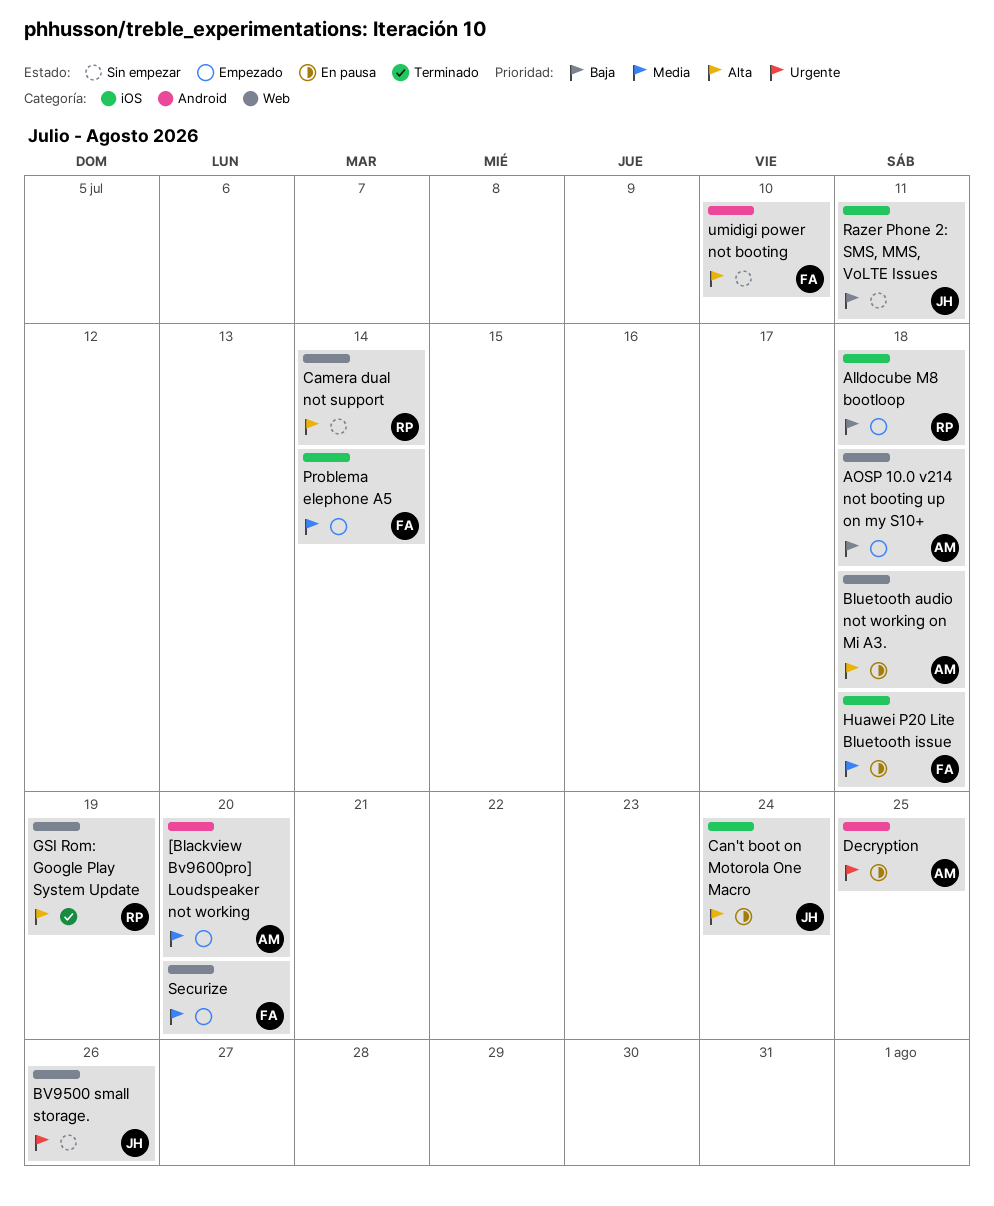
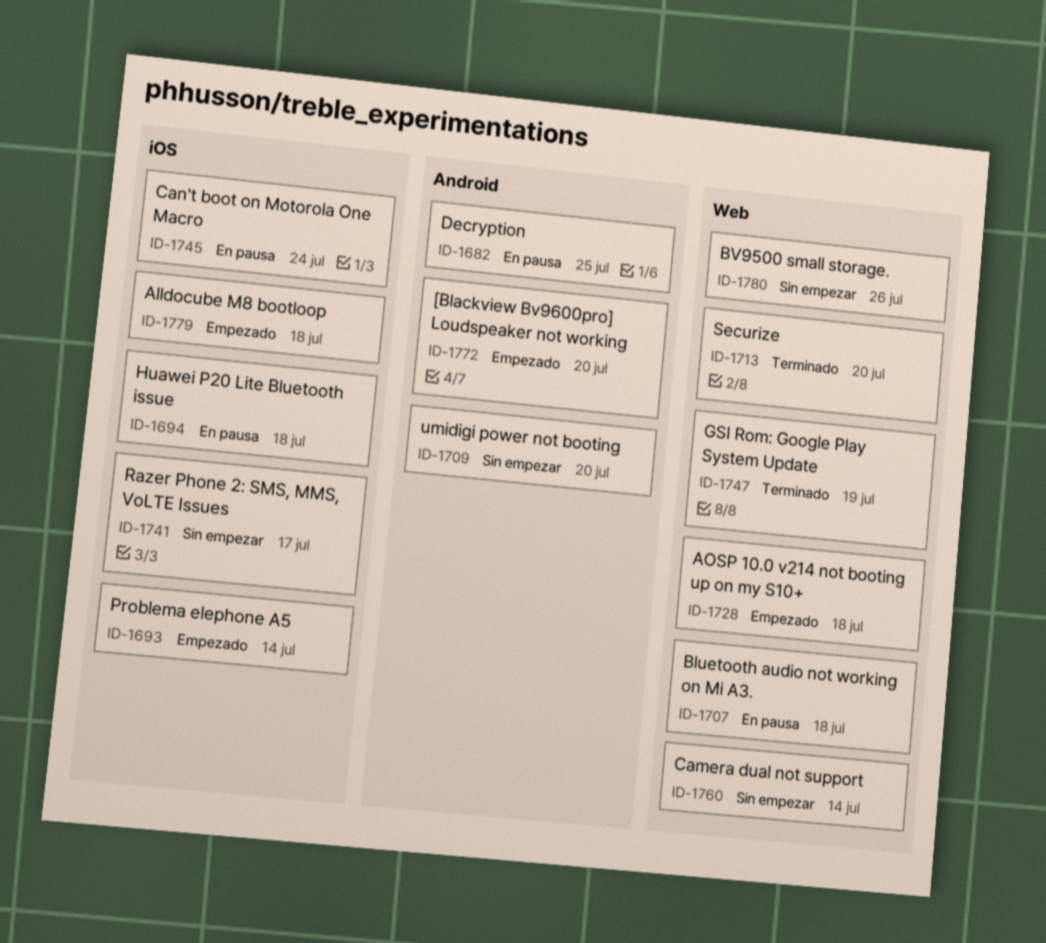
Razer Phone 2: SMS, MMS, VoLTE Issues, due: Jul 11 -> Jul 17
Securize, status: Empezado -> Terminado
umidigi power not booting, due: Jul 10 -> Jul 20

